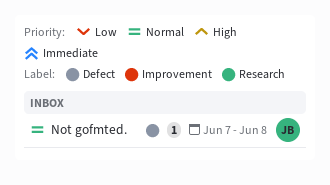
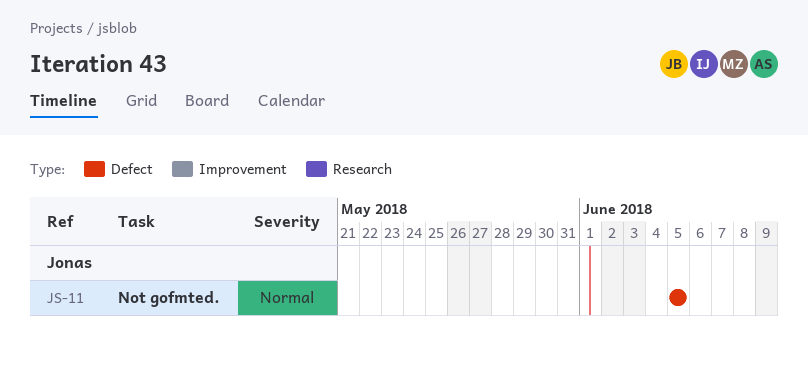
Not gofmted., start: Jun 7 -> Jun 5
Not gofmted., due: Jun 8 -> Jun 5

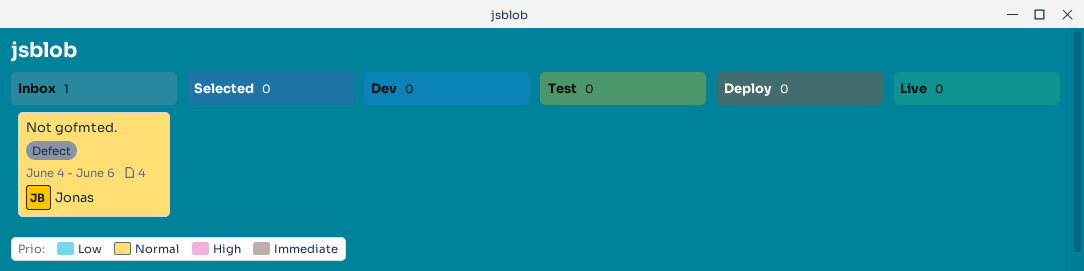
Not gofmted., start: Jun 5 -> Jun 4
Not gofmted., due: Jun 5 -> Jun 6

